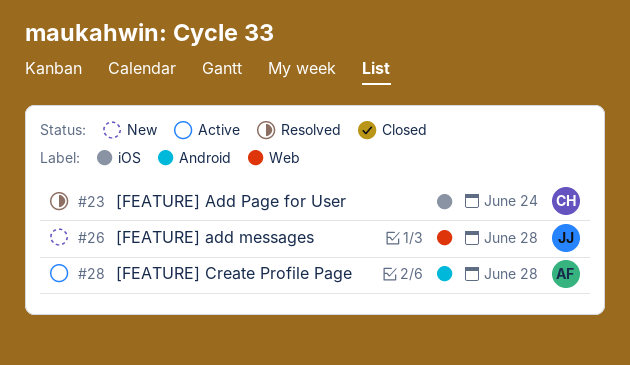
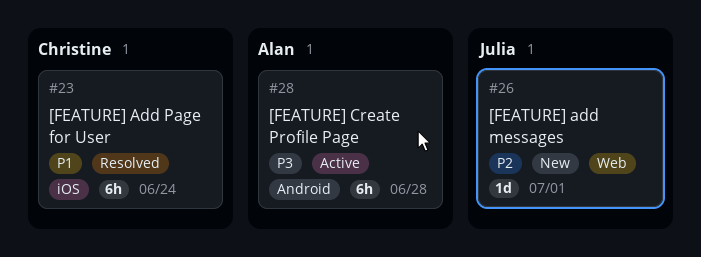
#26, due: Jun 28 -> Jul 1

